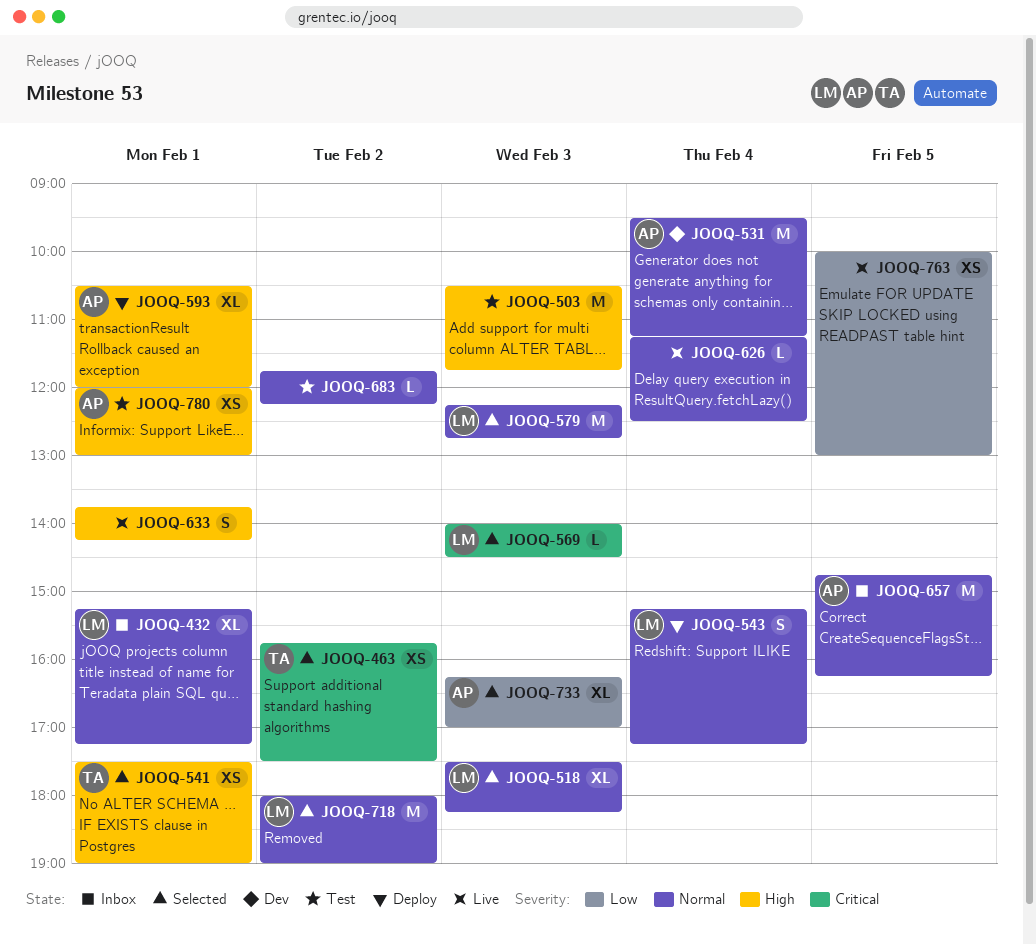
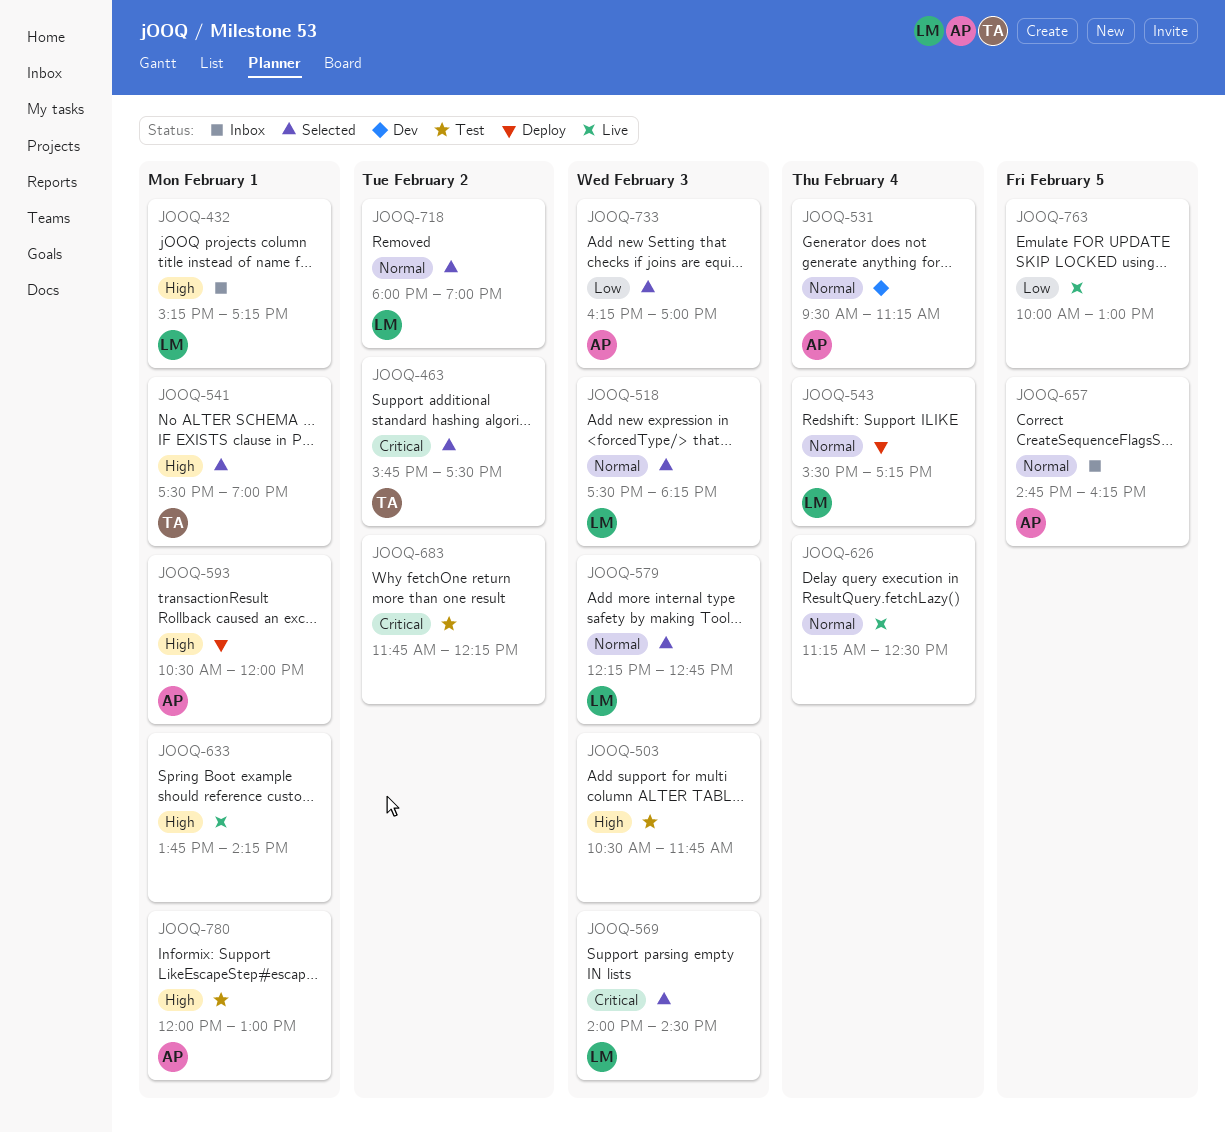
JOOQ-432, priority: Normal -> High
JOOQ-543, begins: 15:15 -> 15:30
JOOQ-683, priority: Normal -> Critical

